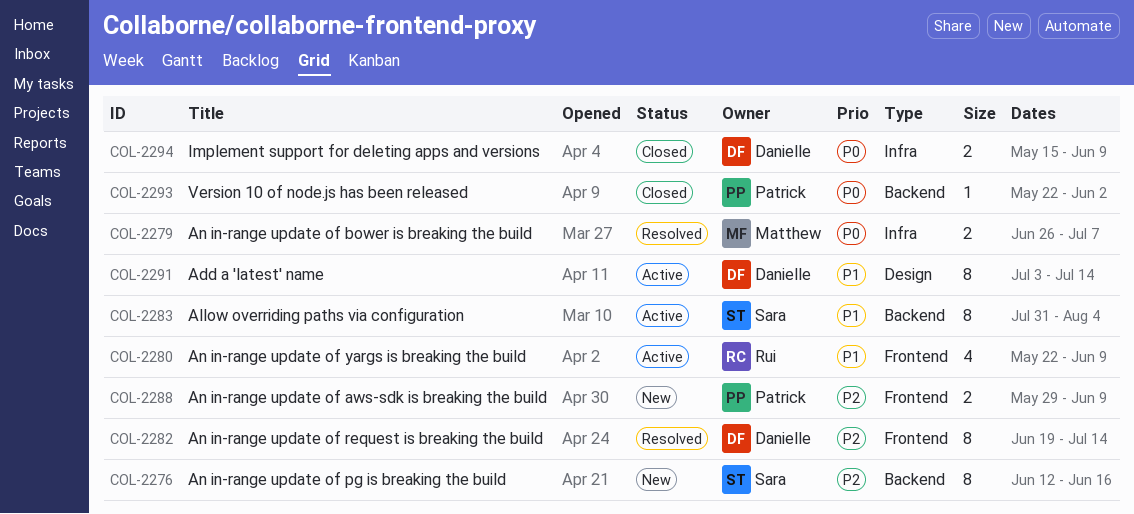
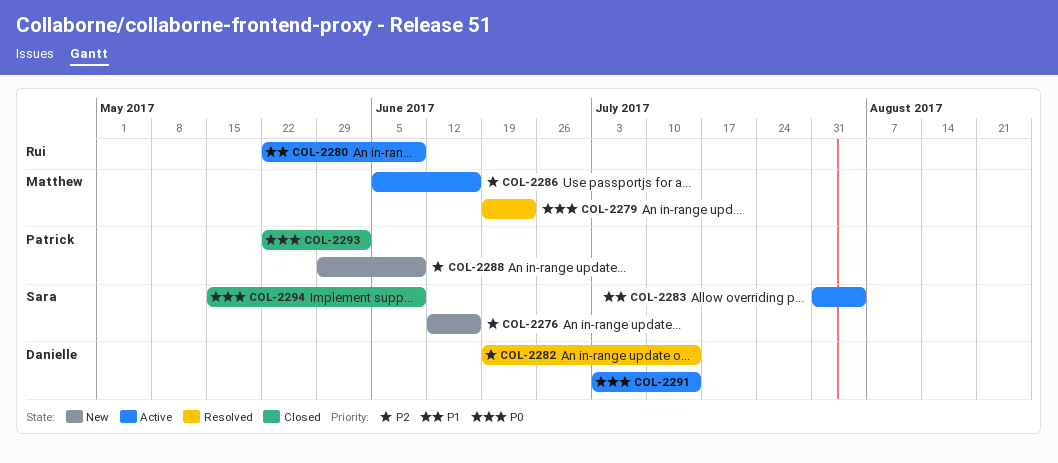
COL-2279, start: Jun 26 -> Jun 19
COL-2279, due: Jul 7 -> Jun 23
COL-2286: none -> present
COL-2291, priority: P1 -> P0
COL-2294, owner: Danielle -> Sara

